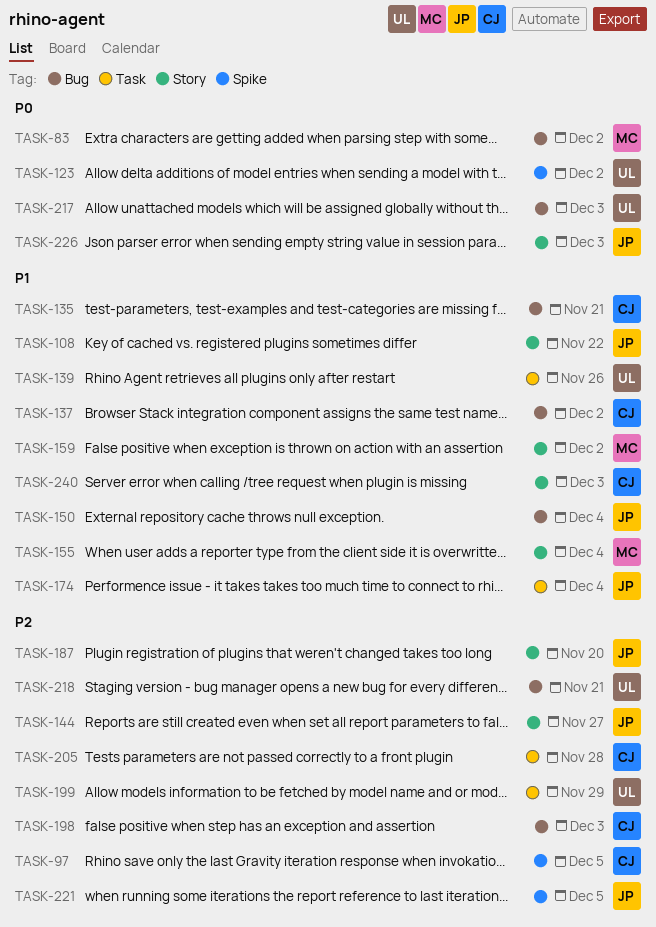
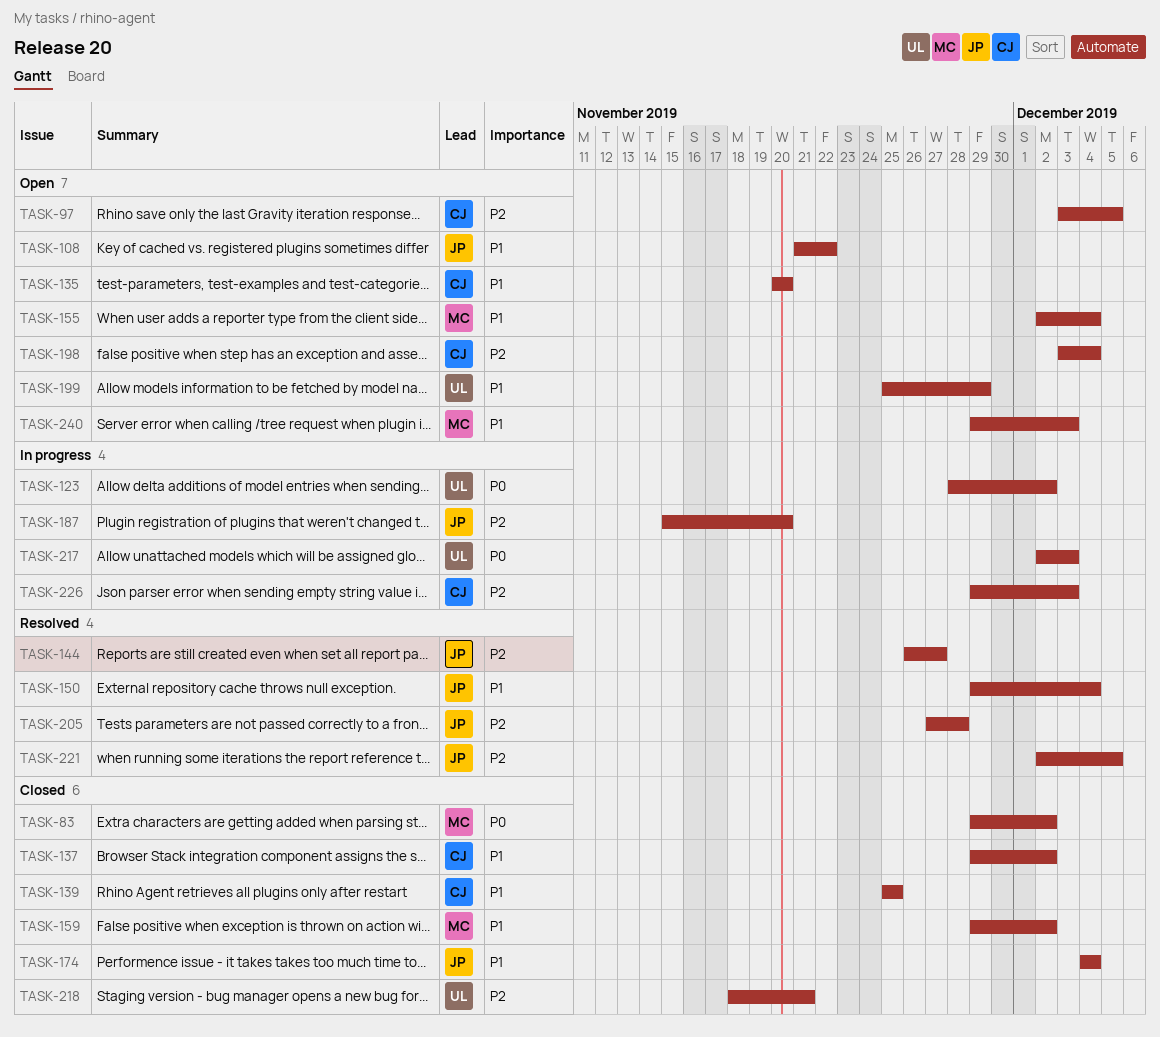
TASK-135, due: Nov 21 -> Nov 20
TASK-139, owner: UL -> CJ
TASK-139, due: Nov 26 -> Nov 25
TASK-198, due: Dec 3 -> Dec 4
TASK-199, priority: P2 -> P1
TASK-205, owner: CJ -> JP
TASK-226, owner: JP -> CJ
TASK-226, priority: P0 -> P2
TASK-240, owner: CJ -> MC

